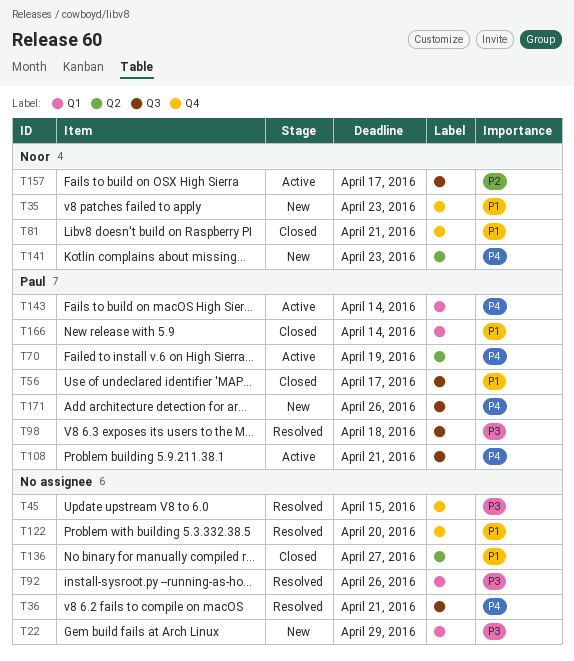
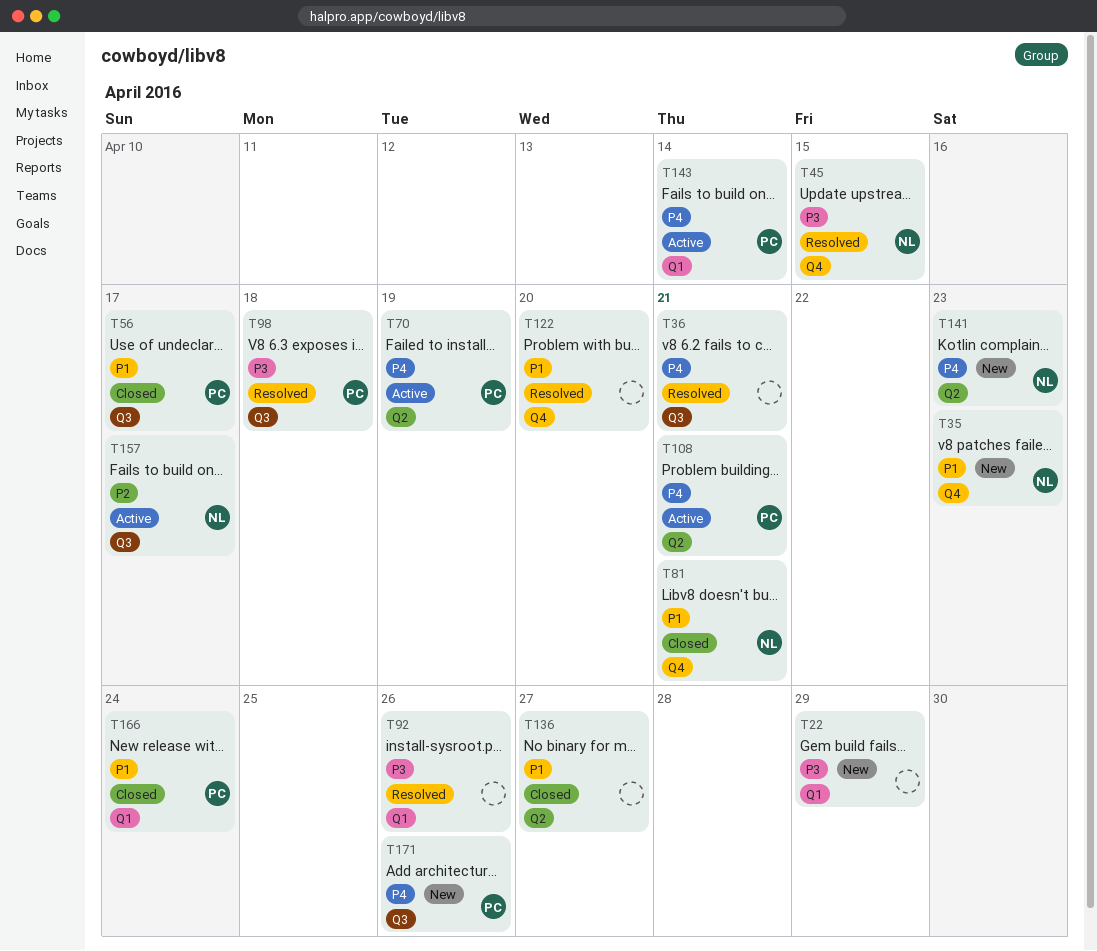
T45, owner: none -> Noor
T108, label: Q3 -> Q2
T166, due: Apr 14 -> Apr 24

